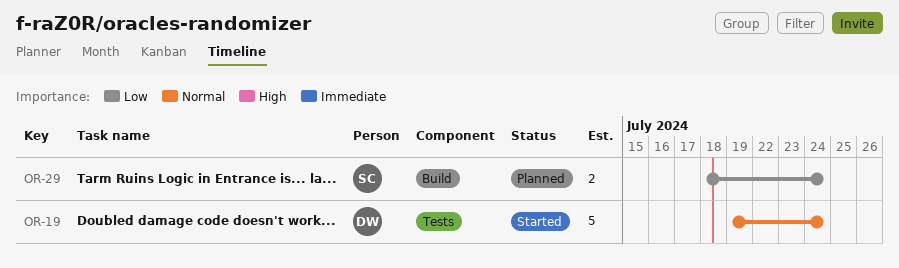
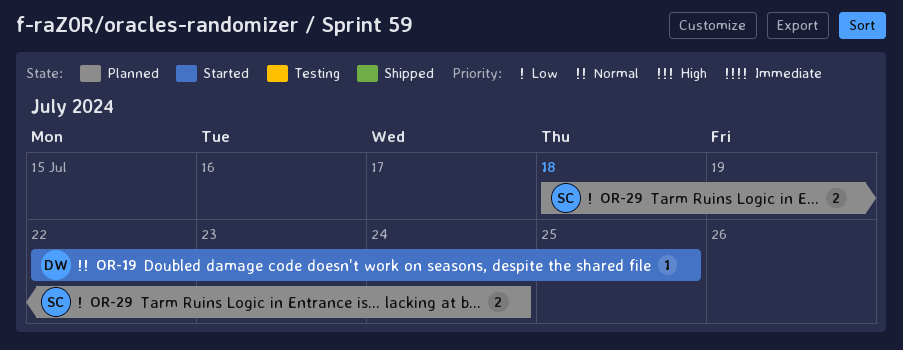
OR-19, estimate: 5 -> 1
OR-19, start: Jul 19 -> Jul 22
OR-19, due: Jul 24 -> Jul 25

